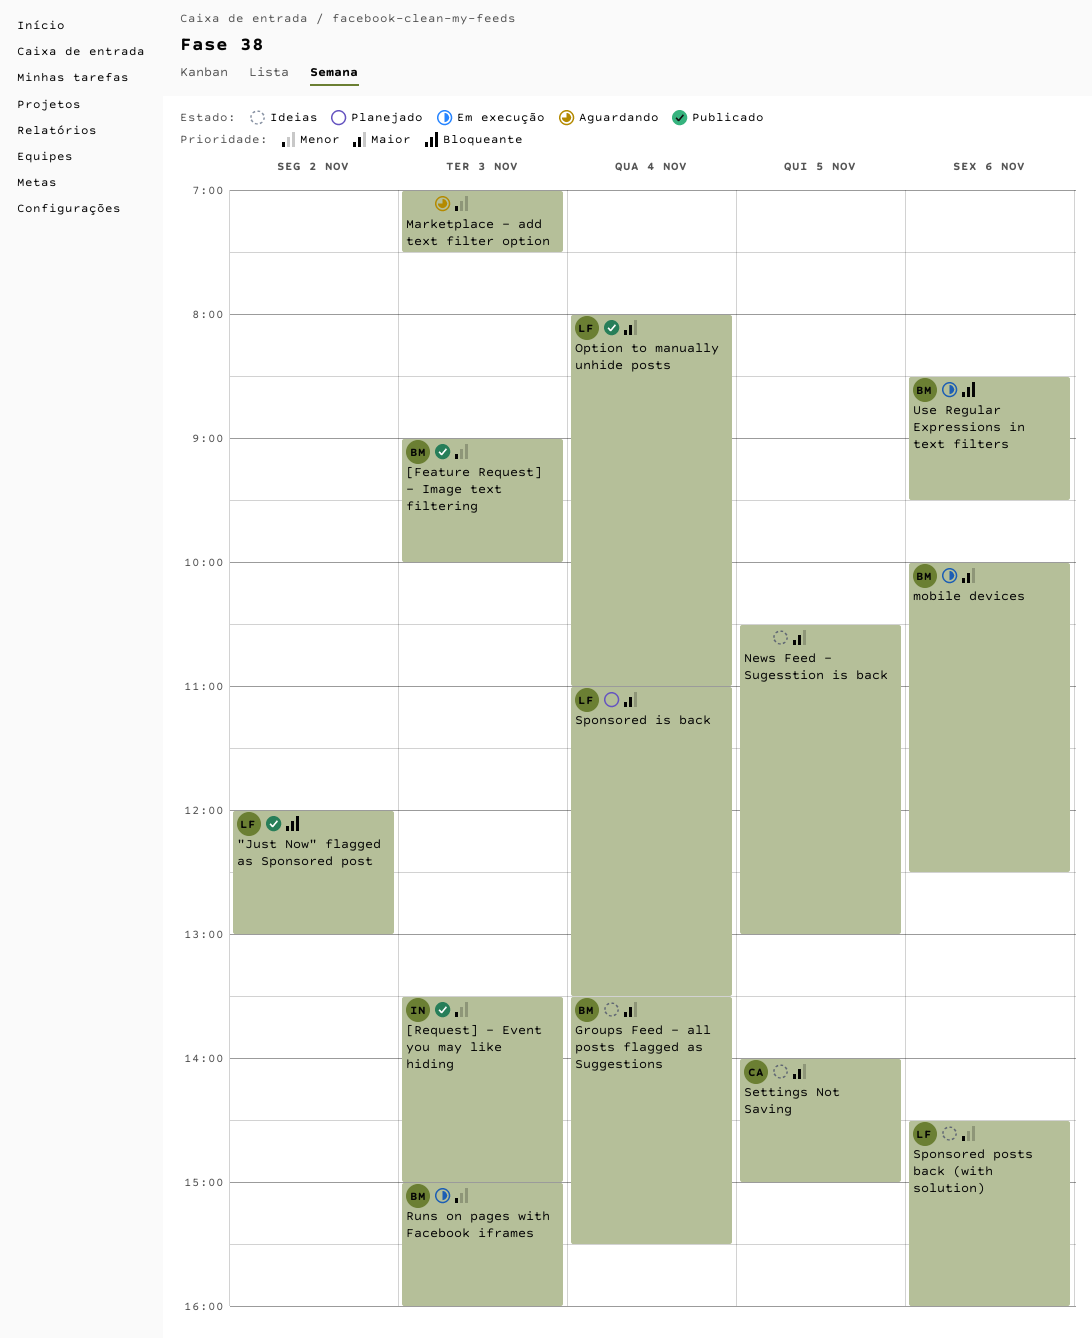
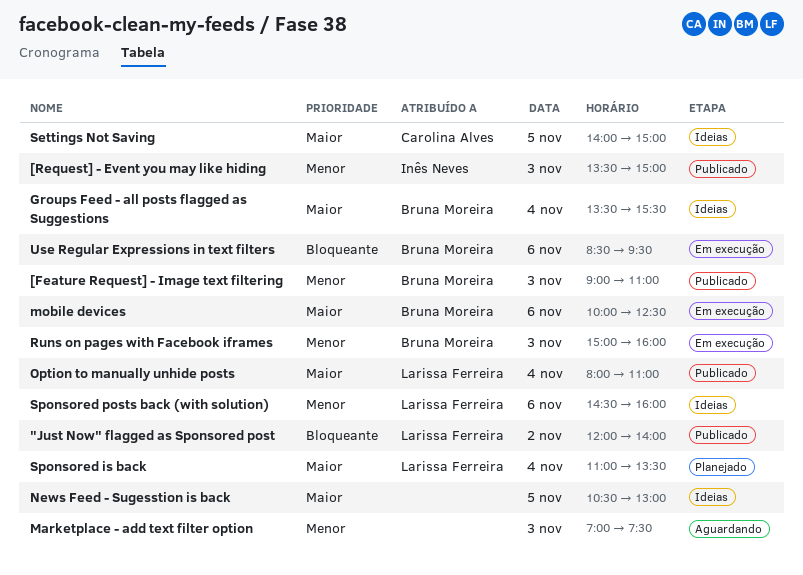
"Just Now" flagged as Sponsored post, ends: 13:00 -> 14:00
[Feature Request] - Image text filtering, ends: 10:00 -> 11:00

